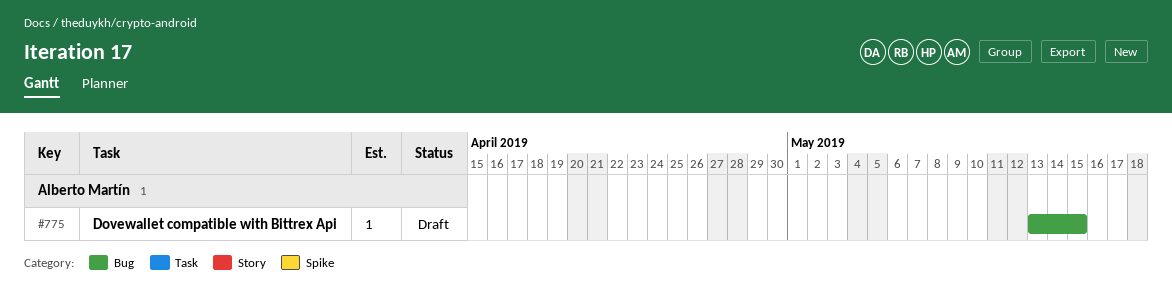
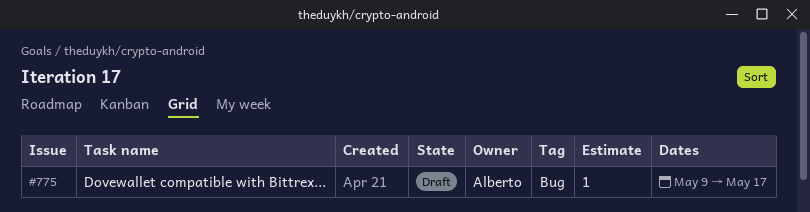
#775, start: May 13 -> May 9
#775, due: May 15 -> May 17

